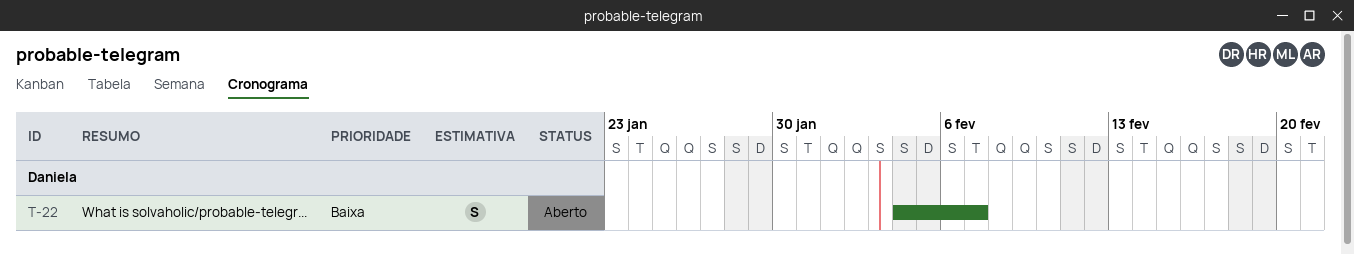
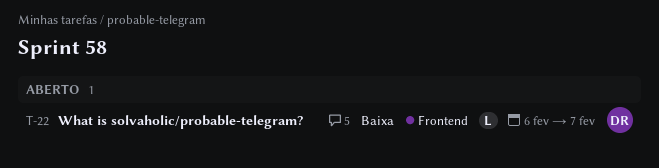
T-22, estimate: S -> L
T-22, start: Feb 4 -> Feb 6

